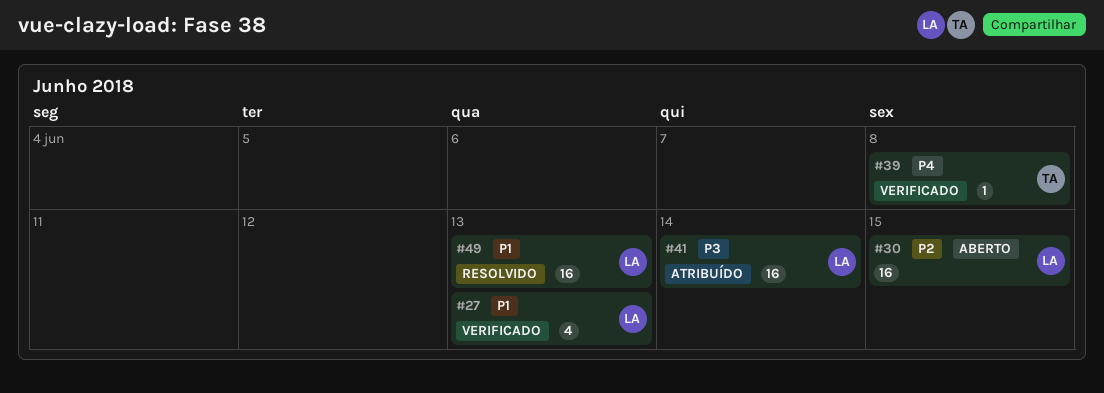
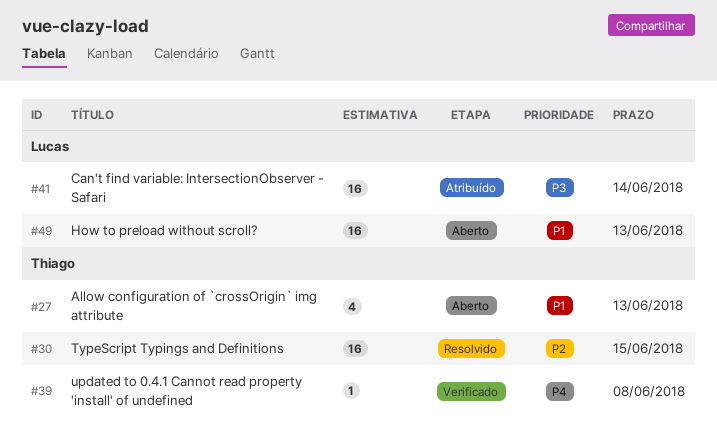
#27, status: Verificado -> Aberto
#27, owner: Lucas -> Thiago
#30, status: Aberto -> Resolvido
#30, owner: Lucas -> Thiago
#49, status: Resolvido -> Aberto

